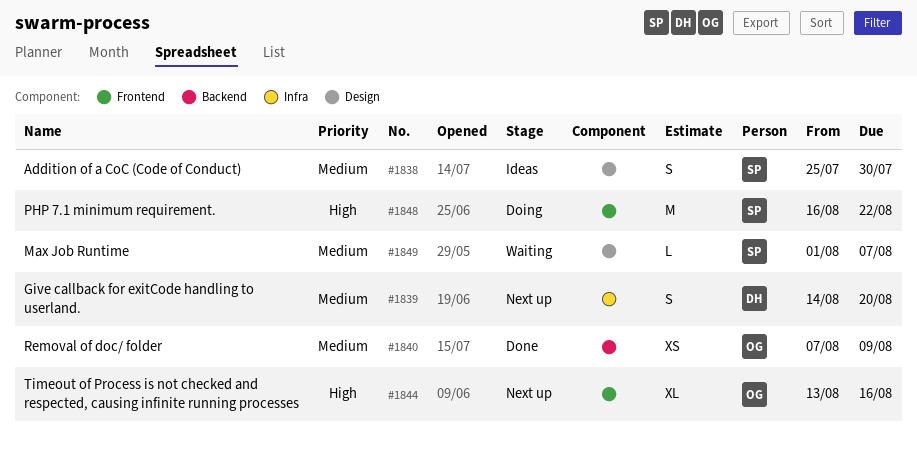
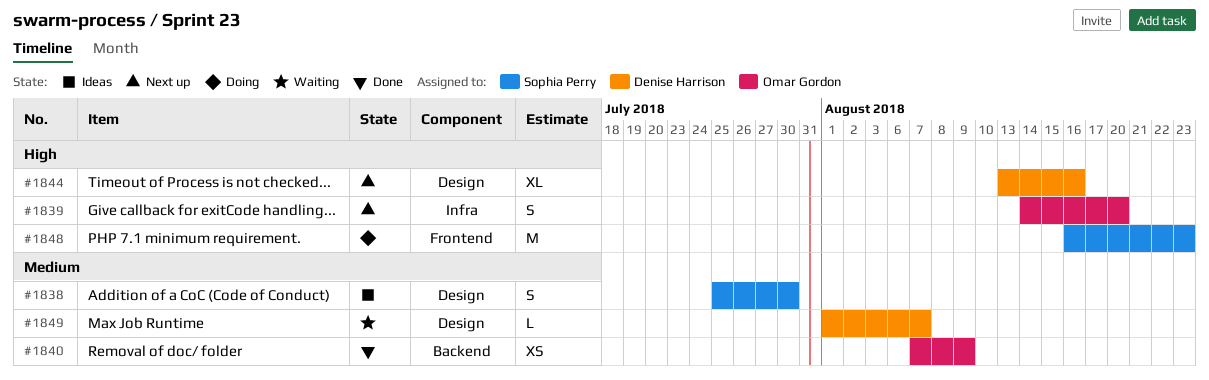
#1839, owner: Denise Harrison -> Omar Gordon
#1839, priority: Medium -> High
#1844, owner: Omar Gordon -> Denise Harrison
#1844, label: Frontend -> Design
#1848, due: Aug 22 -> Aug 23
#1849, owner: Sophia Perry -> Denise Harrison

